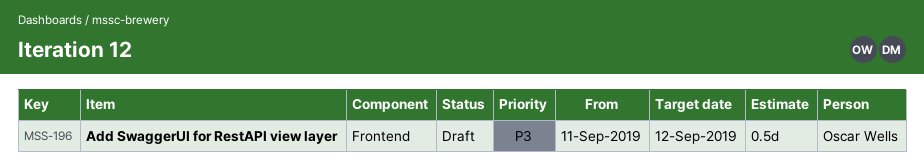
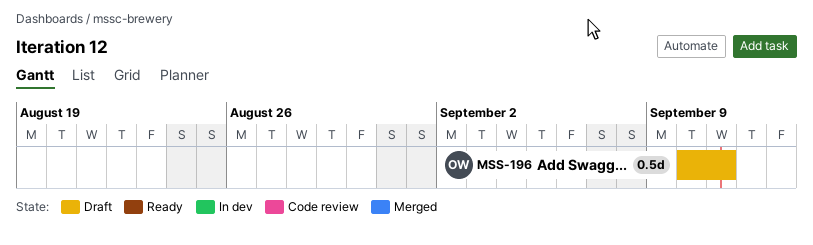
MSS-196, start: Sep 11 -> Sep 10
MSS-196, due: Sep 12 -> Sep 11

